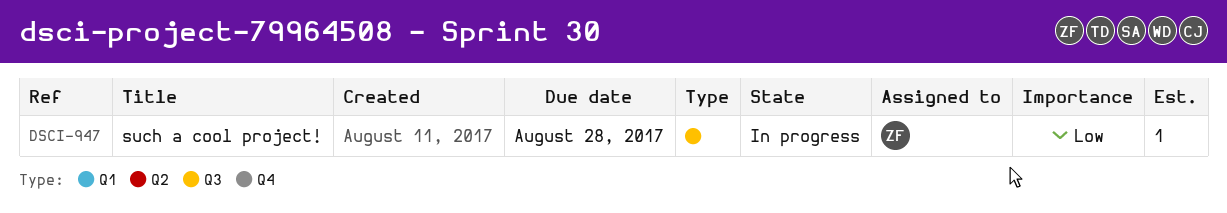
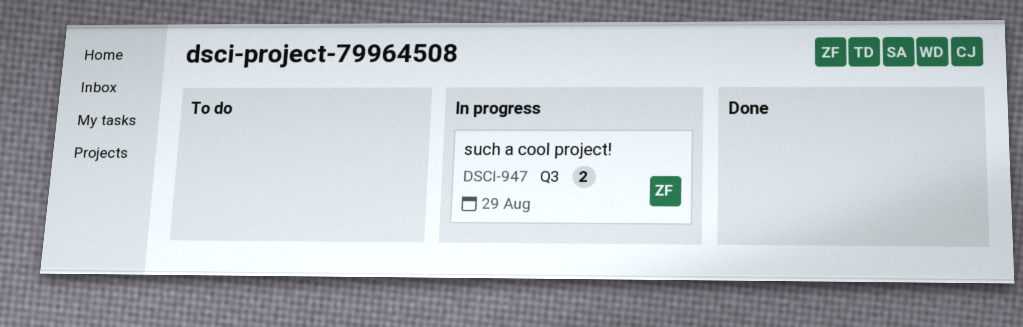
DSCI-947, estimate: 1 -> 2
DSCI-947, due: Aug 28 -> Aug 29

